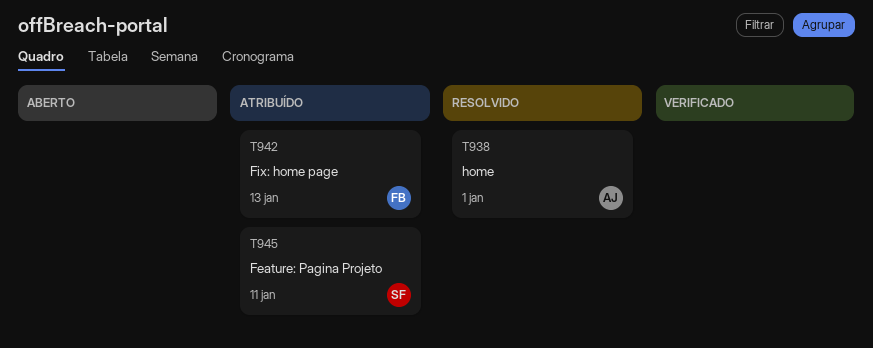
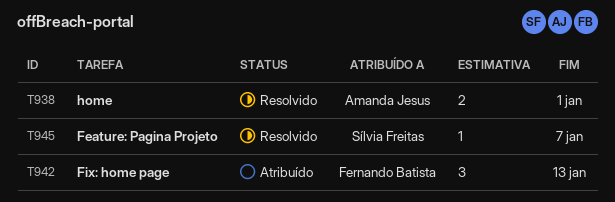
T945, status: Atribuído -> Resolvido
T945, due: Jan 11 -> Jan 7

